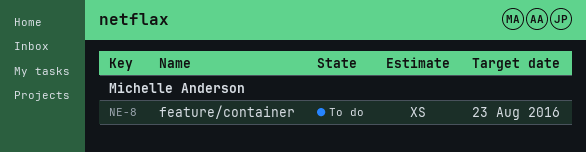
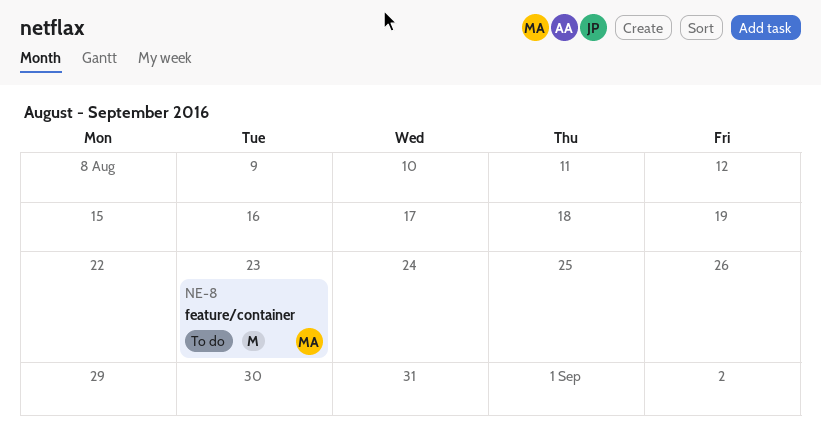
NE-8, estimate: XS -> M

